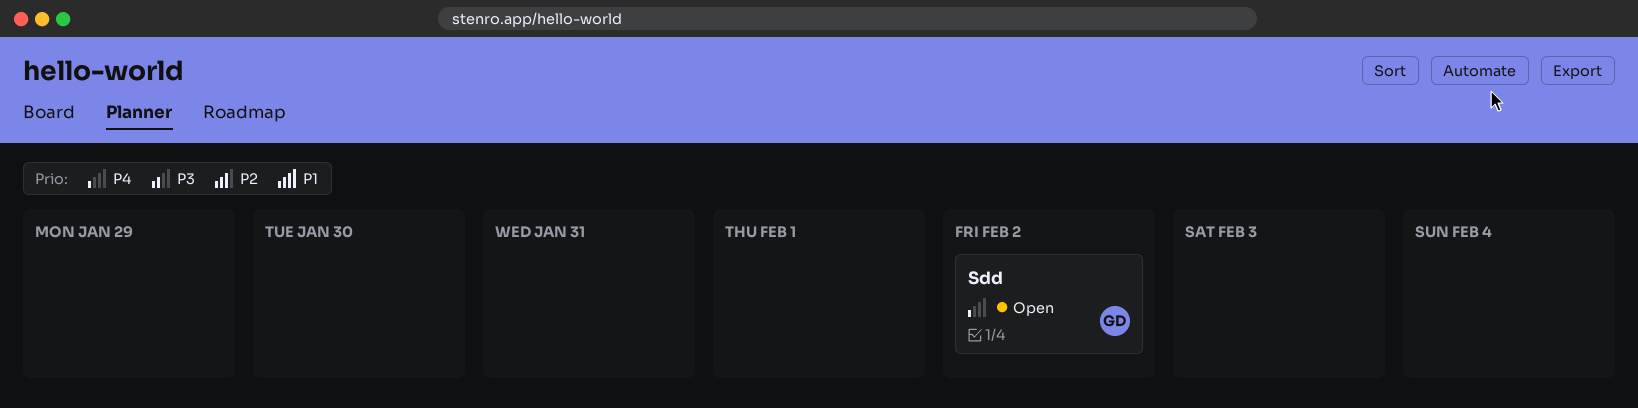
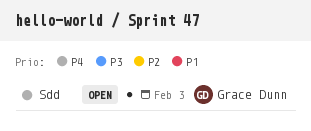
Sdd, due: Feb 2 -> Feb 3

